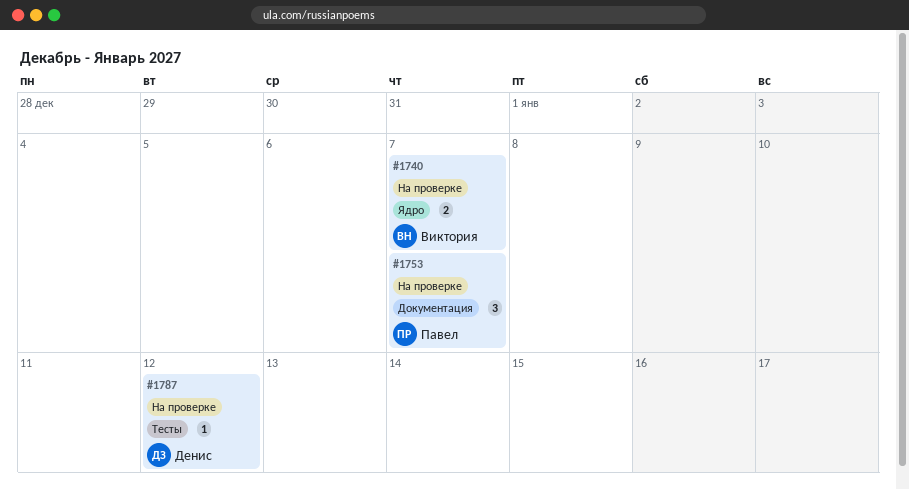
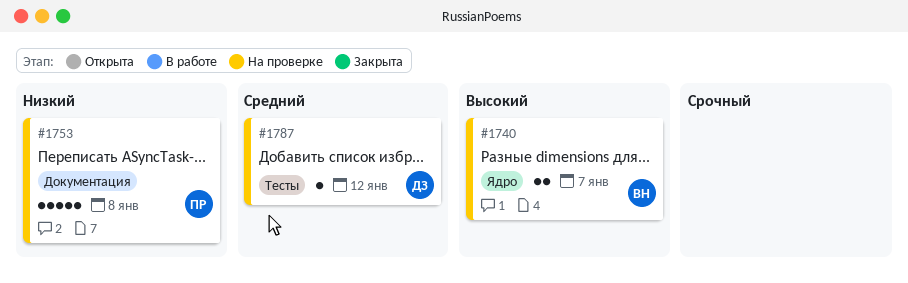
#1753, estimate: 3 -> 5
#1753, due: Jan 7 -> Jan 8

